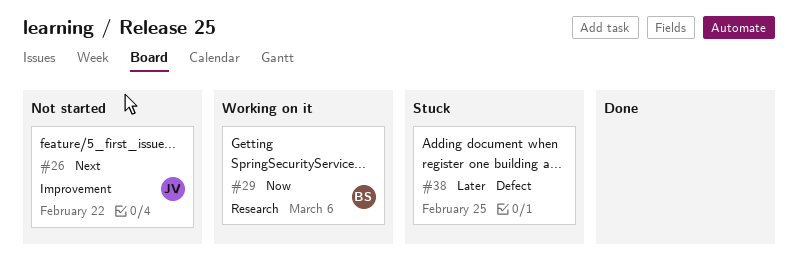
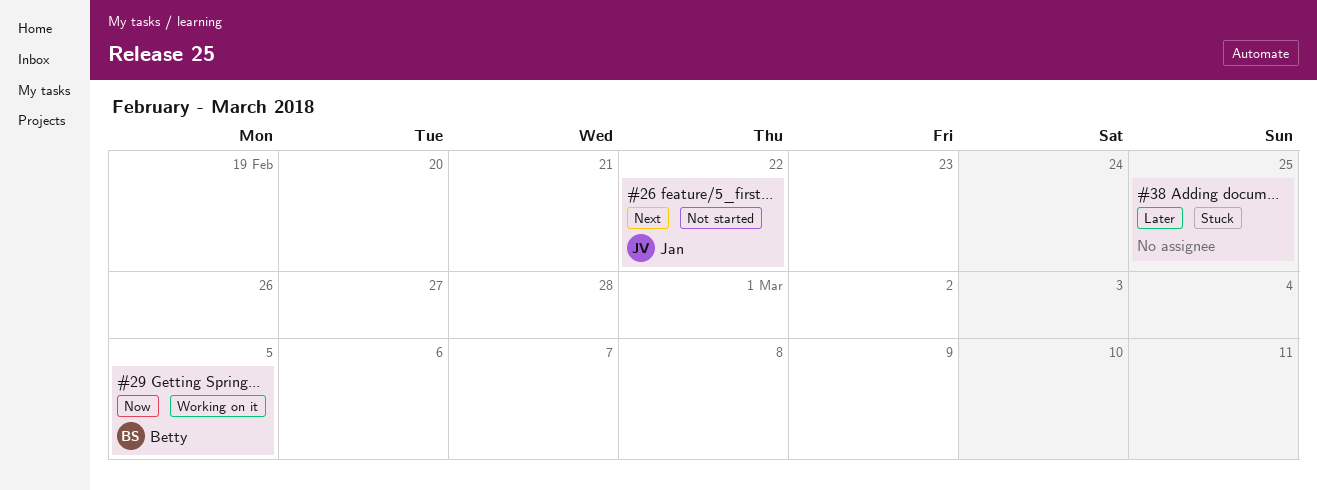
#29, due: Mar 6 -> Mar 5

